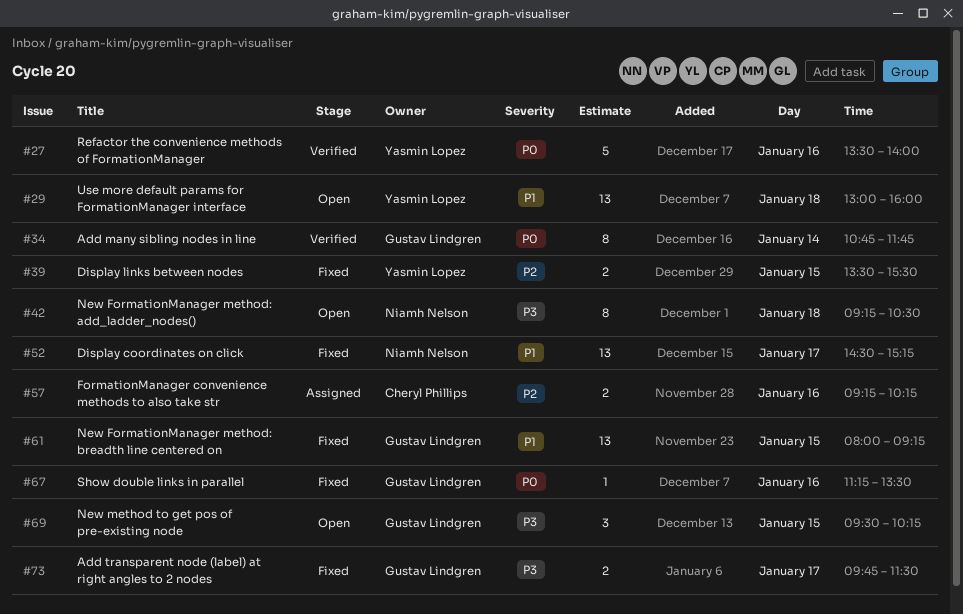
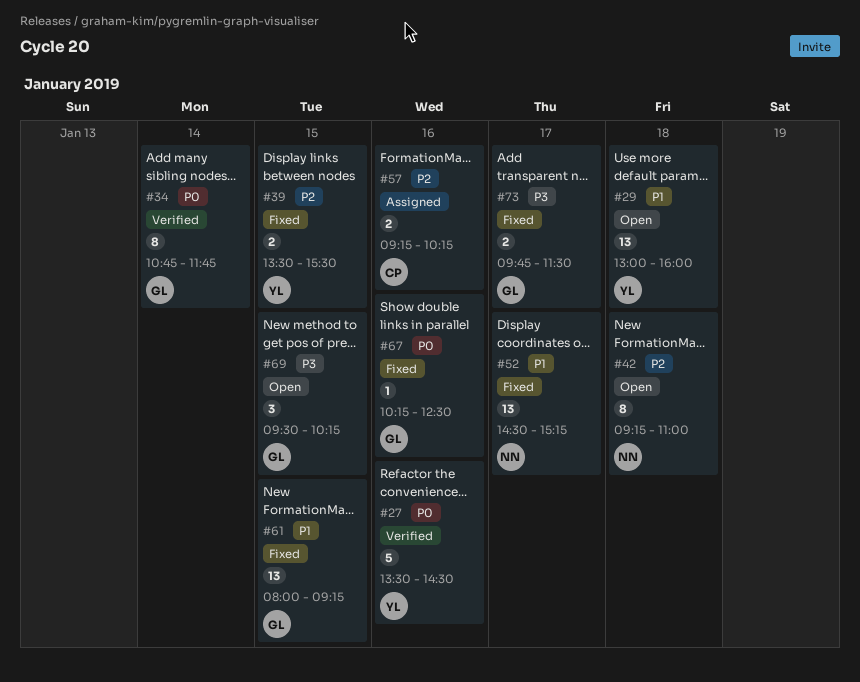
#27, ends: 14:00 -> 14:30
#42, priority: P3 -> P2
#42, ends: 10:30 -> 11:00
#67, begins: 11:15 -> 10:15
#67, ends: 13:30 -> 12:30

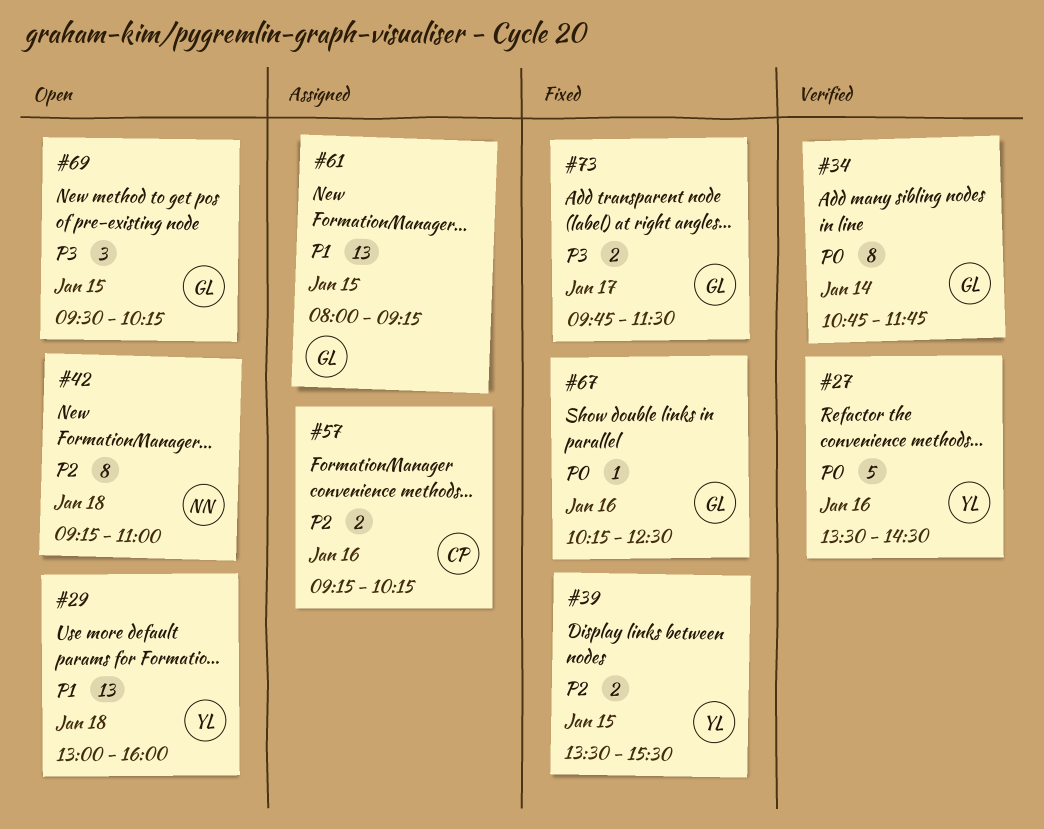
#52: present -> none
#61, status: Fixed -> Assigned

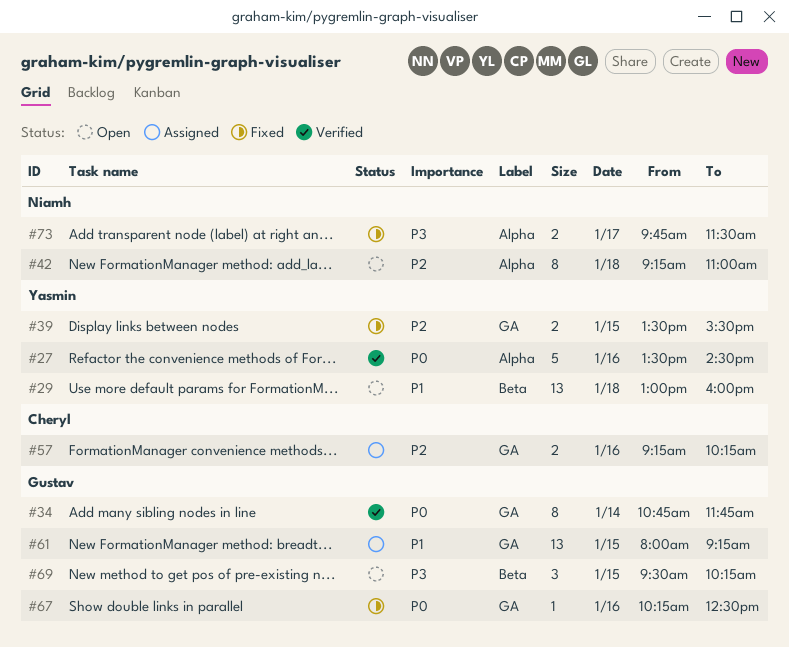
#73, owner: Gustav -> Niamh

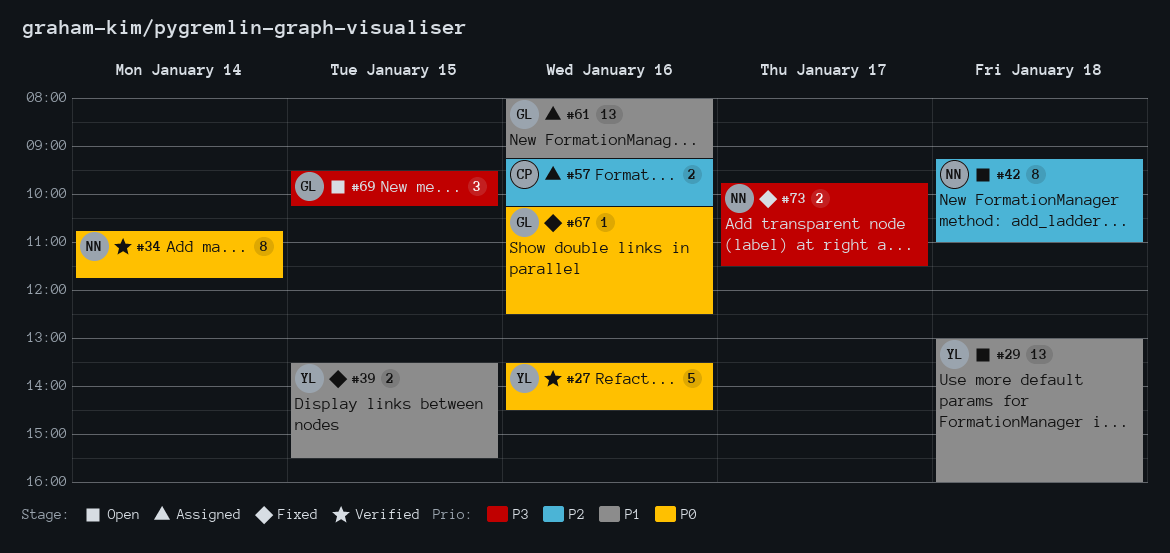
#34, owner: Gustav -> Niamh
#39, priority: P2 -> P1
#61, day: Jan 15 -> Jan 16

